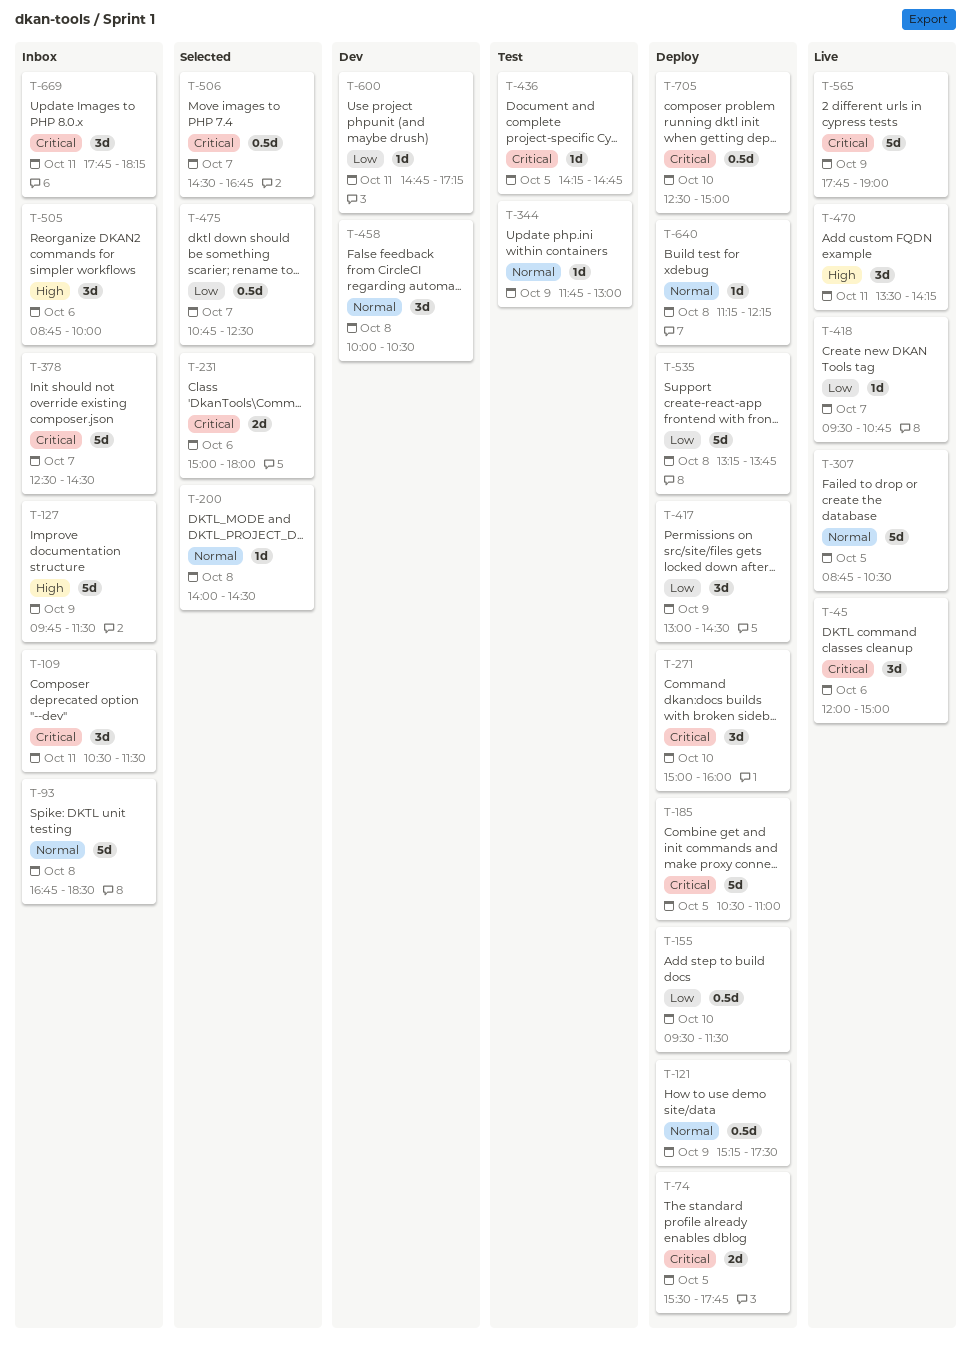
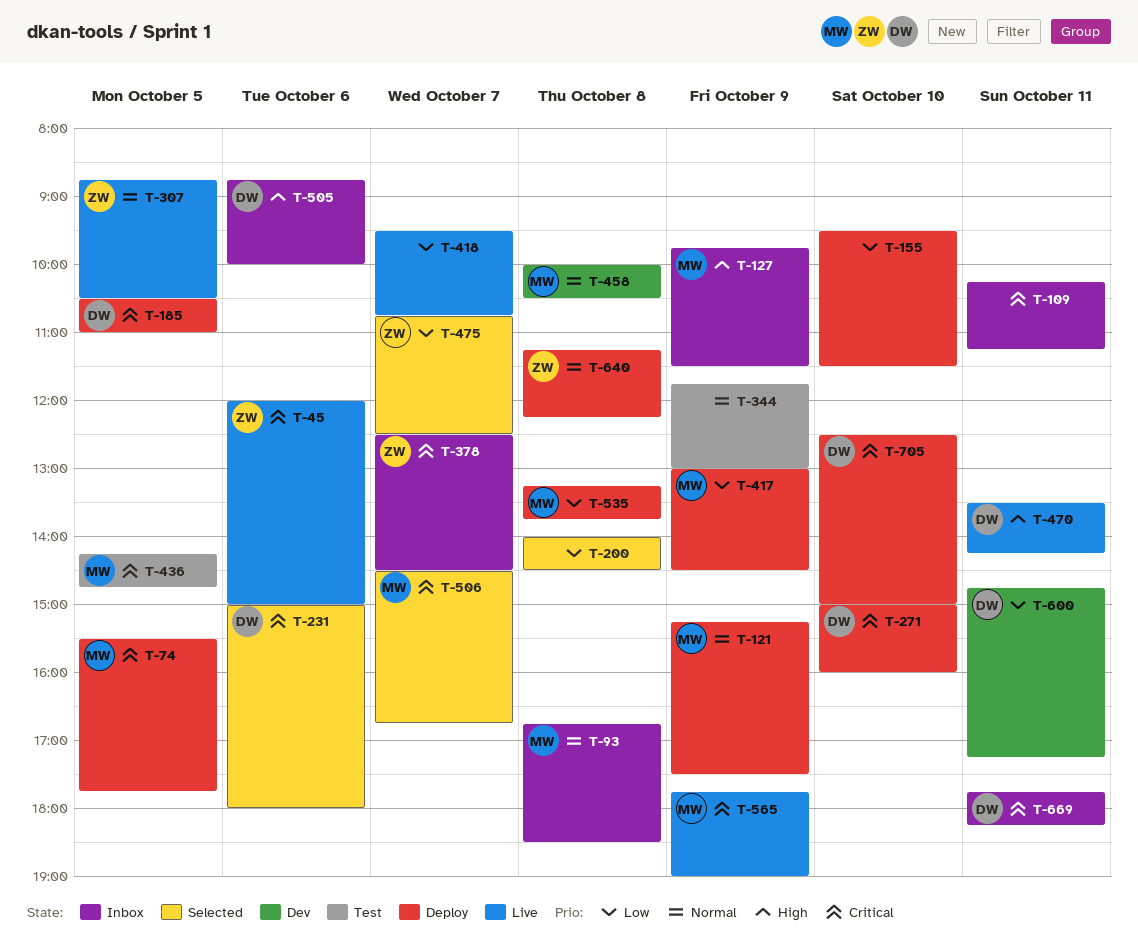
T-109, begins: 10:30 -> 10:15
T-109, ends: 11:30 -> 11:15
T-200, priority: Normal -> Low

